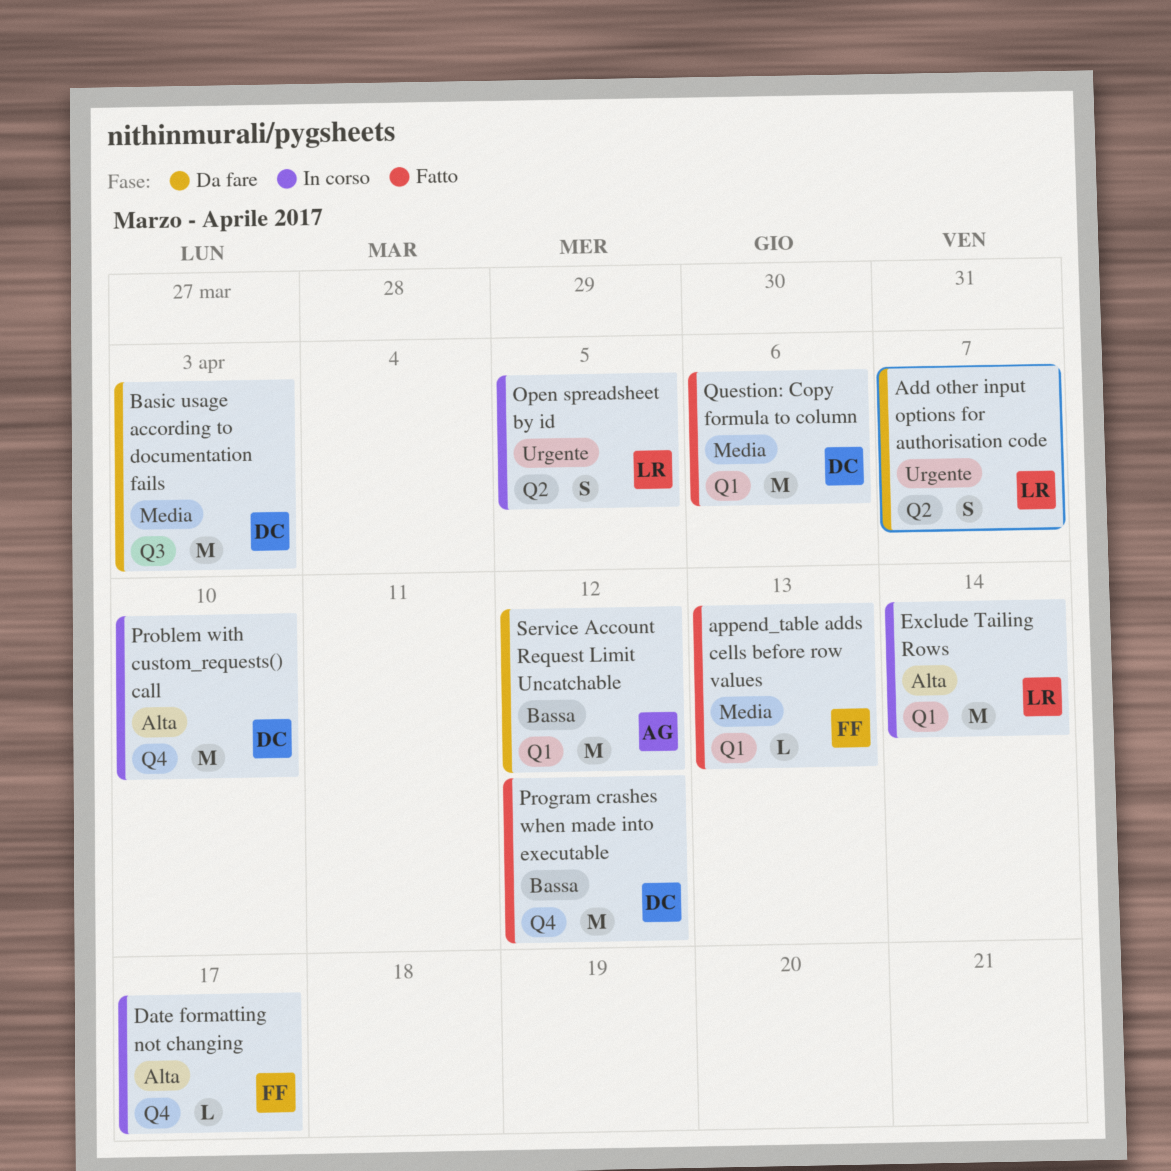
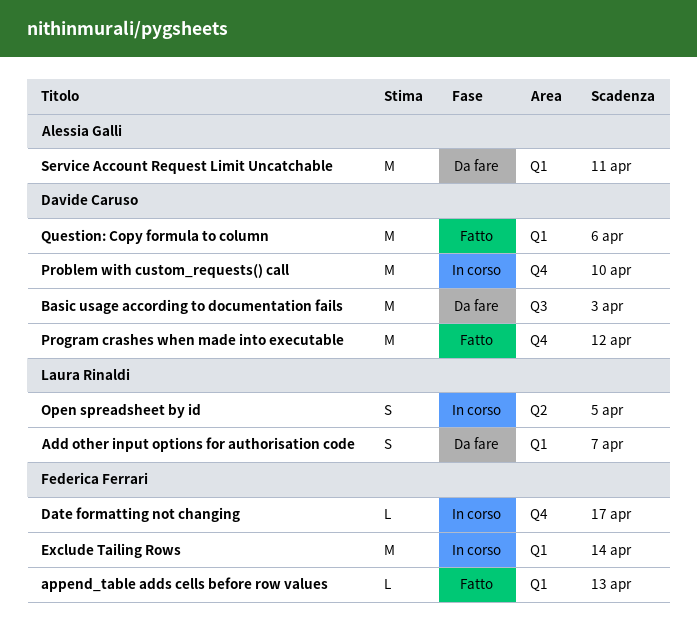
Add other input options for authorisation code, label: Q2 -> Q1
Exclude Tailing Rows, owner: Laura Rinaldi -> Federica Ferrari
Service Account Request Limit Uncatchable, due: Apr 12 -> Apr 11

